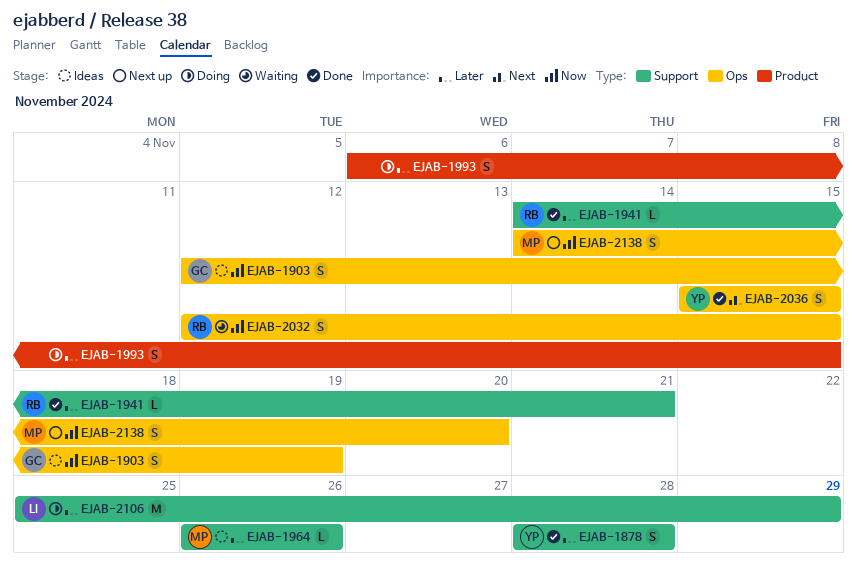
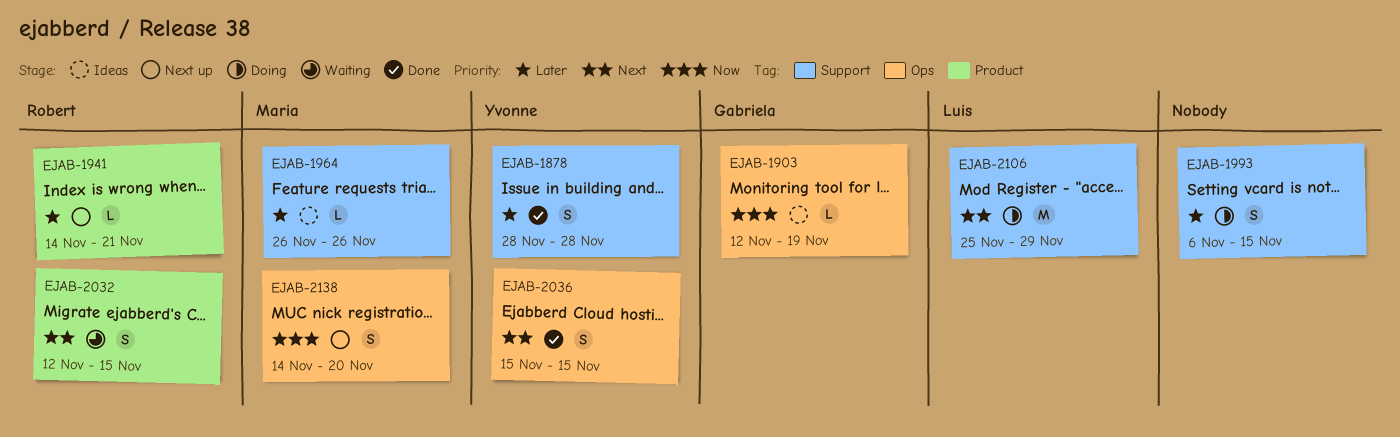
EJAB-1903, estimate: S -> L
EJAB-1941, status: Done -> Next up
EJAB-1941, label: Support -> Product
EJAB-1993, label: Product -> Support
EJAB-2032, priority: Now -> Next
EJAB-2032, label: Ops -> Product
EJAB-2106, priority: Later -> Next

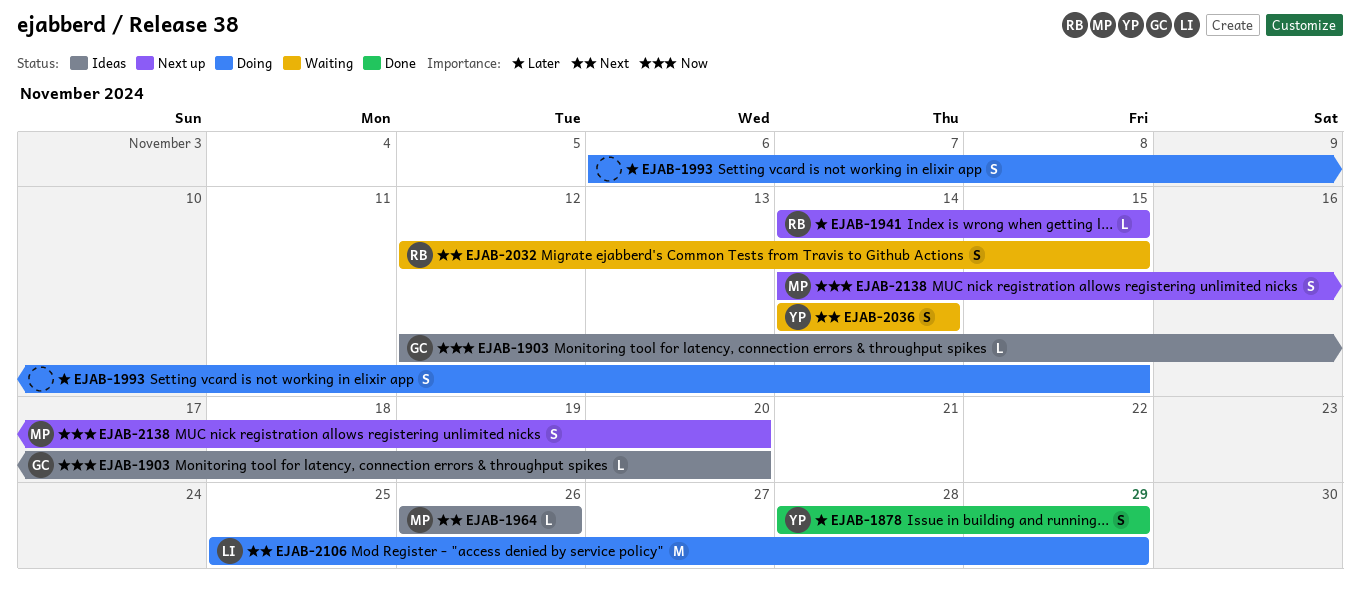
EJAB-1878, due: Nov 28 -> Nov 29
EJAB-1903, due: Nov 19 -> Nov 20
EJAB-1941, due: Nov 21 -> Nov 15
EJAB-1964, priority: Later -> Next
EJAB-2036, status: Done -> Waiting
EJAB-2036, start: Nov 15 -> Nov 14
EJAB-2036, due: Nov 15 -> Nov 14

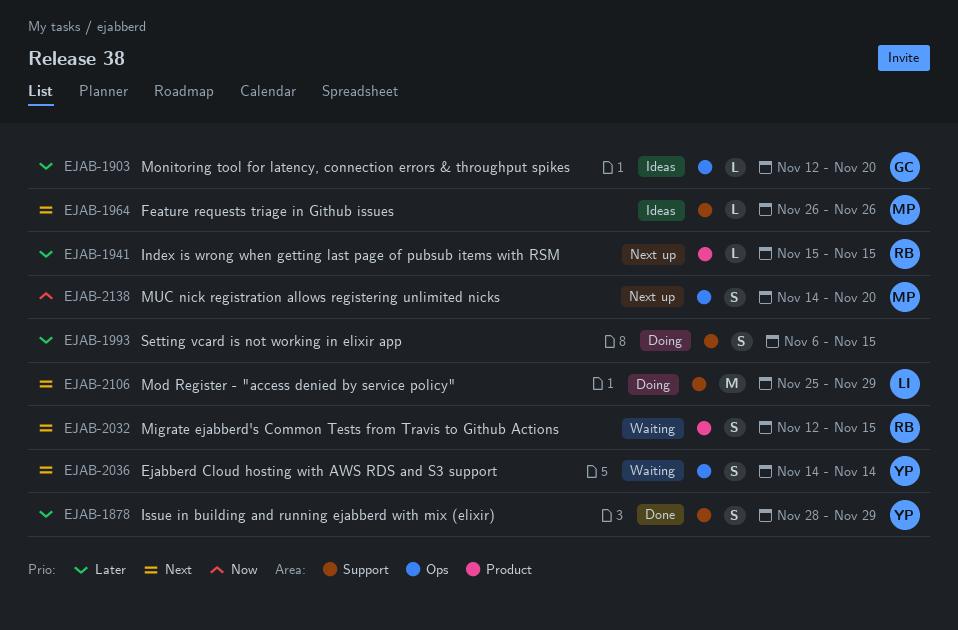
EJAB-1903, priority: Now -> Later
EJAB-1941, start: Nov 14 -> Nov 15

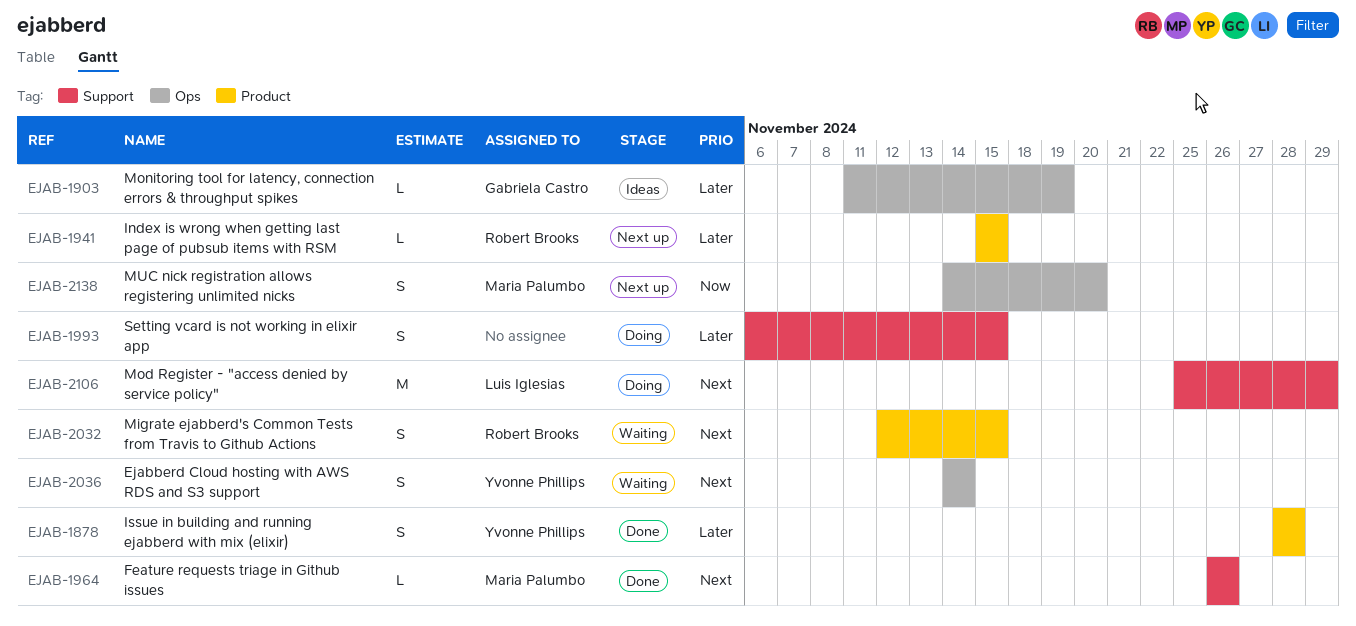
EJAB-1878, label: Support -> Product
EJAB-1878, due: Nov 29 -> Nov 28
EJAB-1903, start: Nov 12 -> Nov 11
EJAB-1903, due: Nov 20 -> Nov 19
EJAB-1964, status: Ideas -> Done

